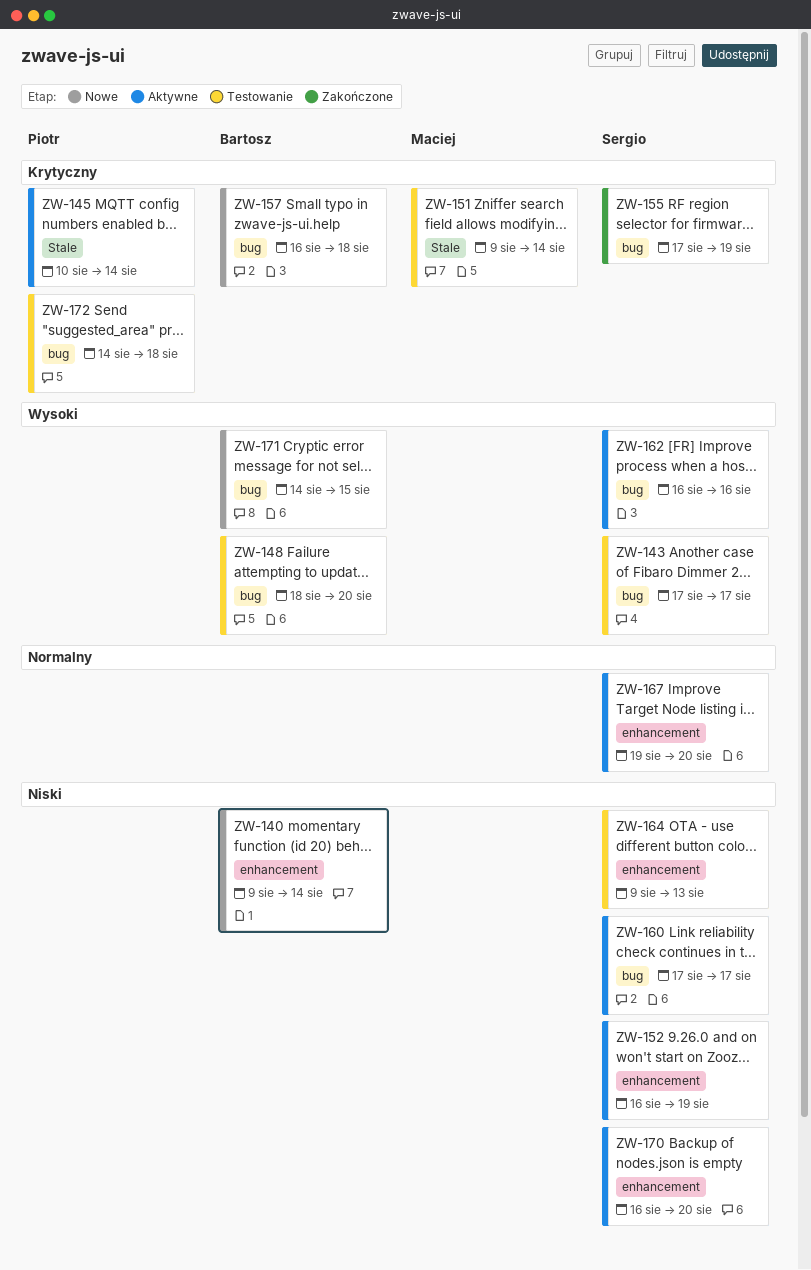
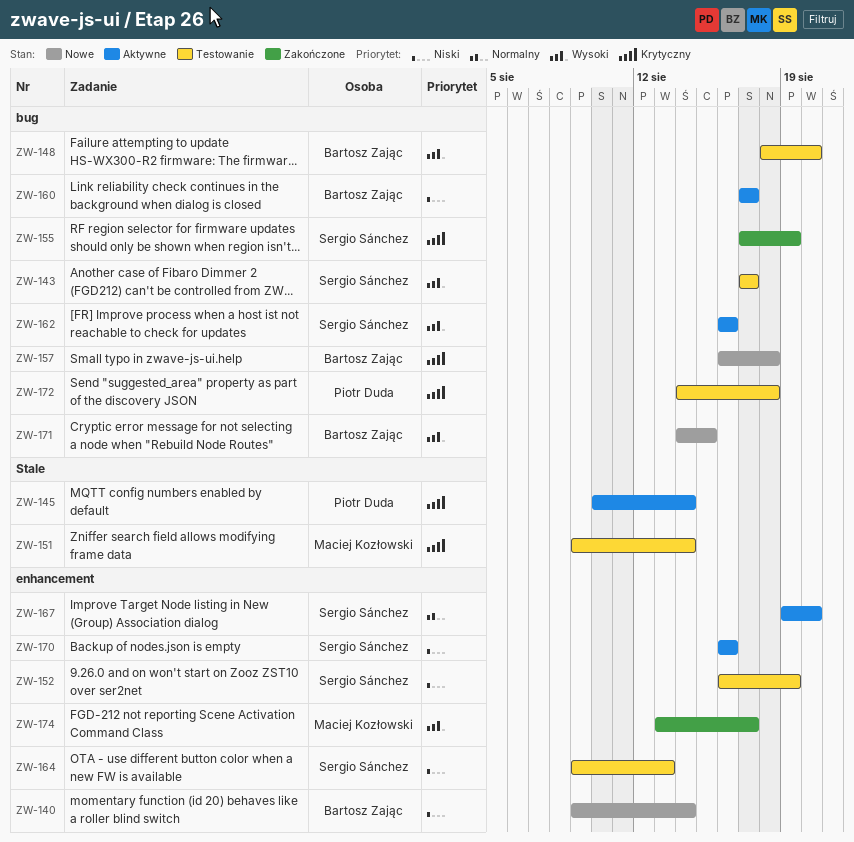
ZW-152, status: Aktywne -> Testowanie
ZW-160, owner: Sergio Sánchez -> Bartosz Zając
ZW-170, due: Aug 20 -> Aug 16
ZW-174: none -> present

